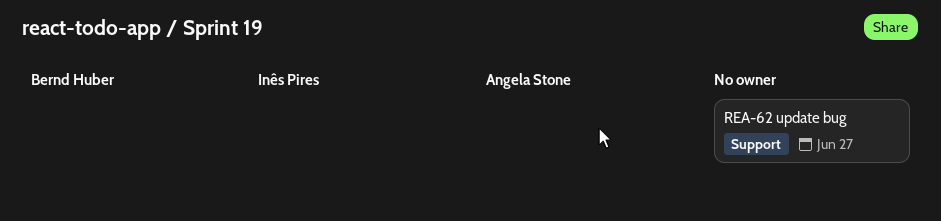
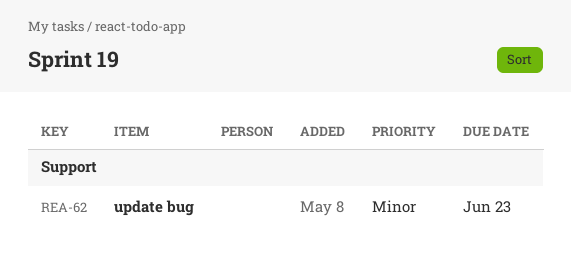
REA-62, due: Jun 27 -> Jun 23

